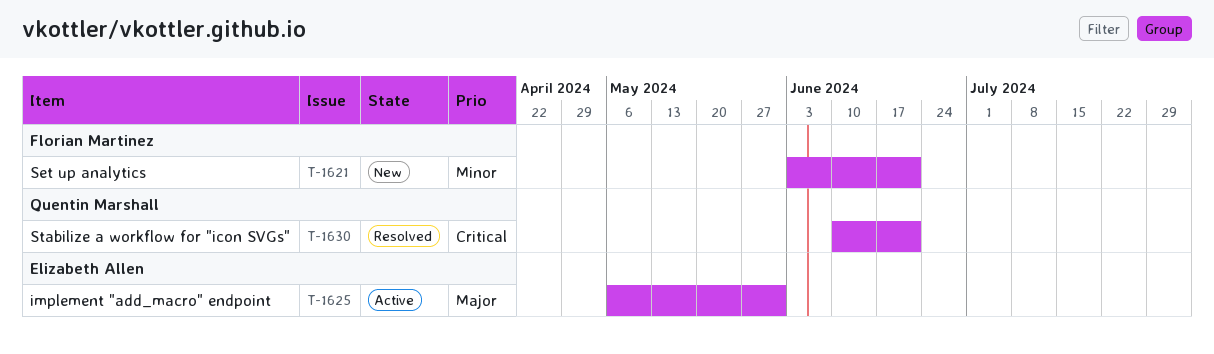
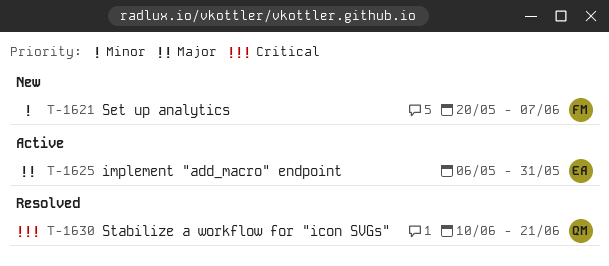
T-1621, start: Jun 3 -> May 20
T-1621, due: Jun 21 -> Jun 7

